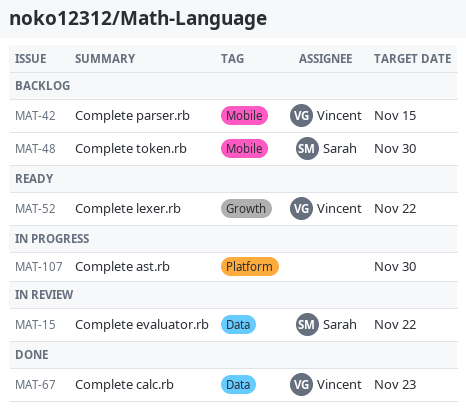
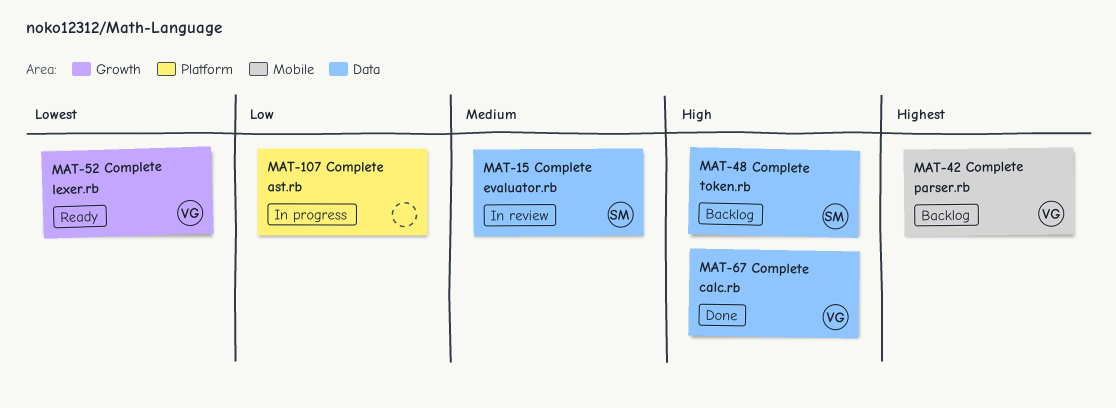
MAT-48, label: Mobile -> Data

